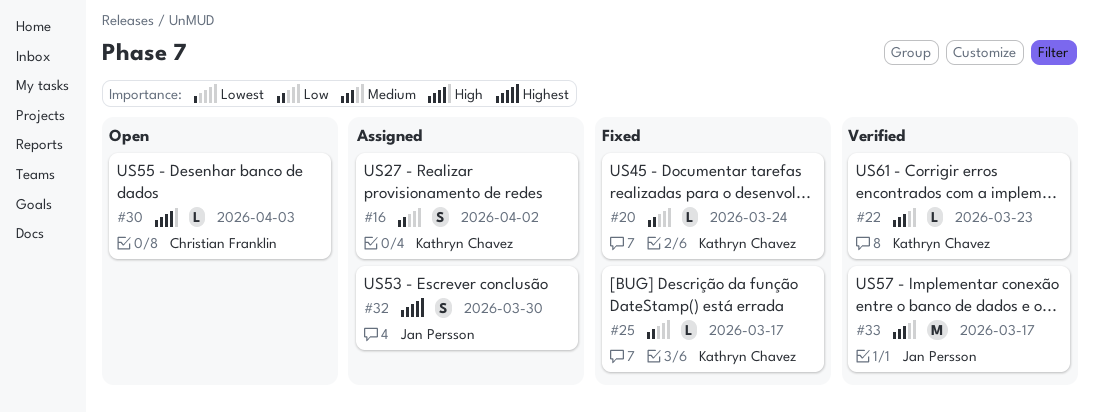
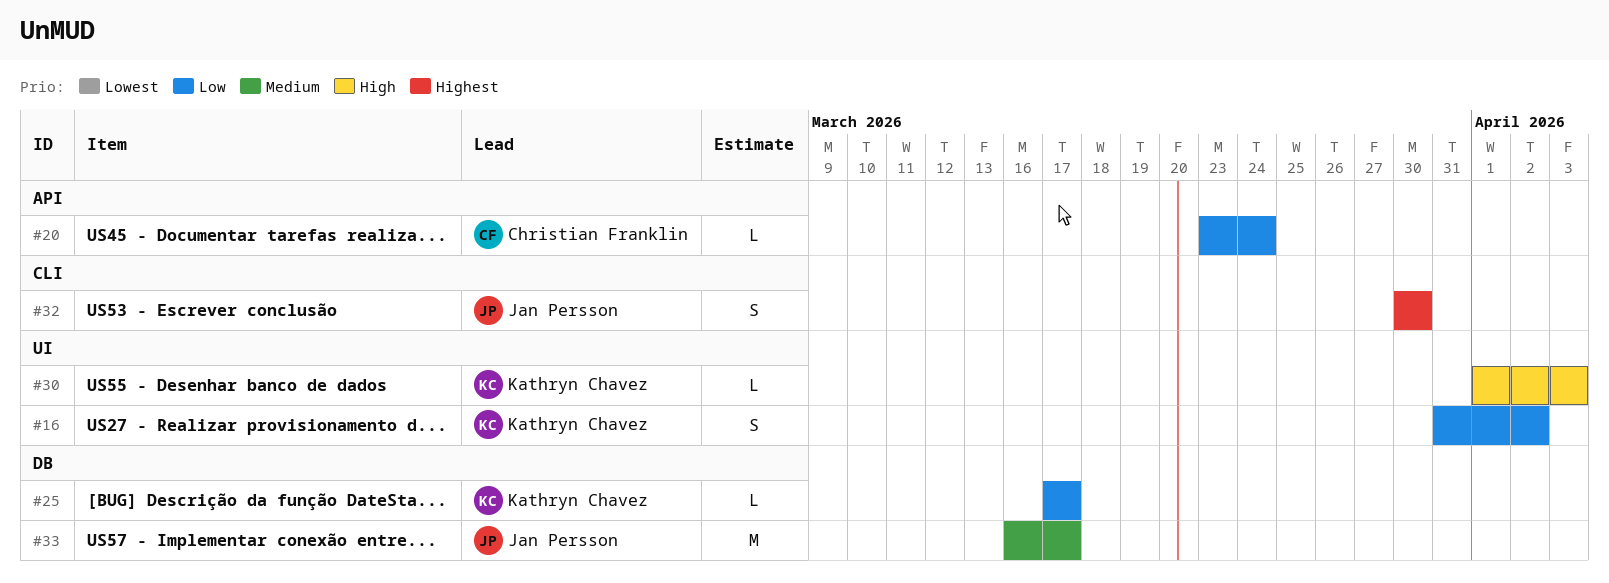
#20, owner: Kathryn Chavez -> Christian Franklin
#22: present -> none
#30, owner: Christian Franklin -> Kathryn Chavez

